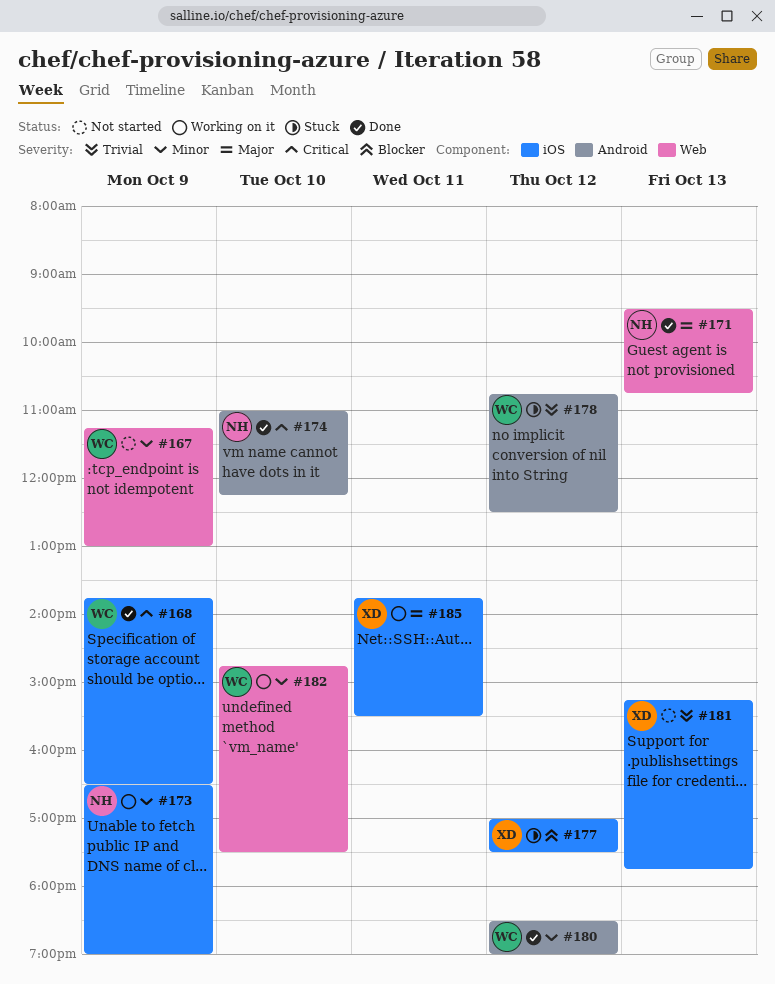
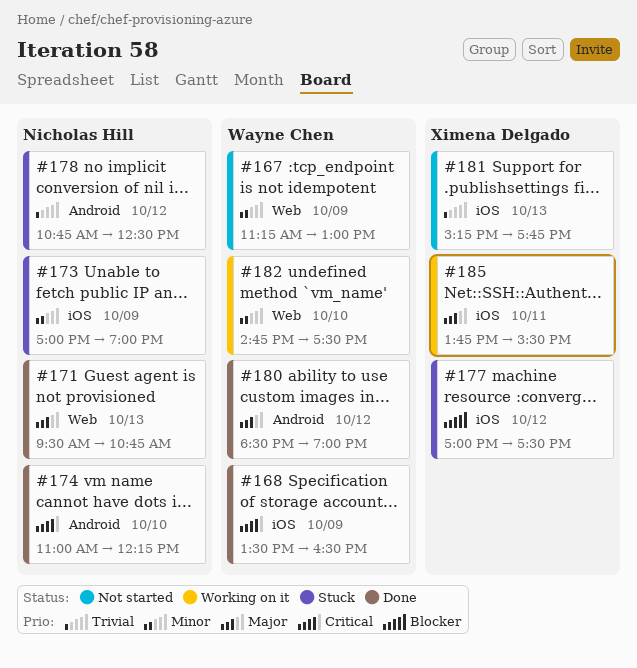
#168, begins: 13:45 -> 13:30
#173, status: Working on it -> Stuck
#173, begins: 16:30 -> 17:00
#178, owner: Wayne Chen -> Nicholas Hill
#180, priority: Minor -> Major

